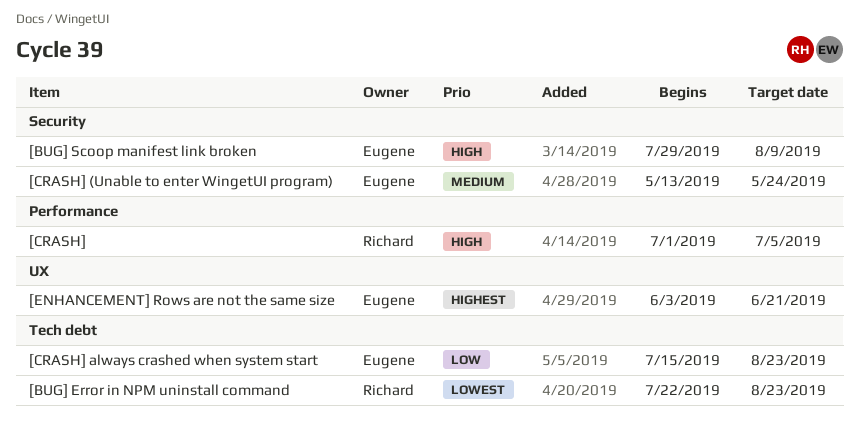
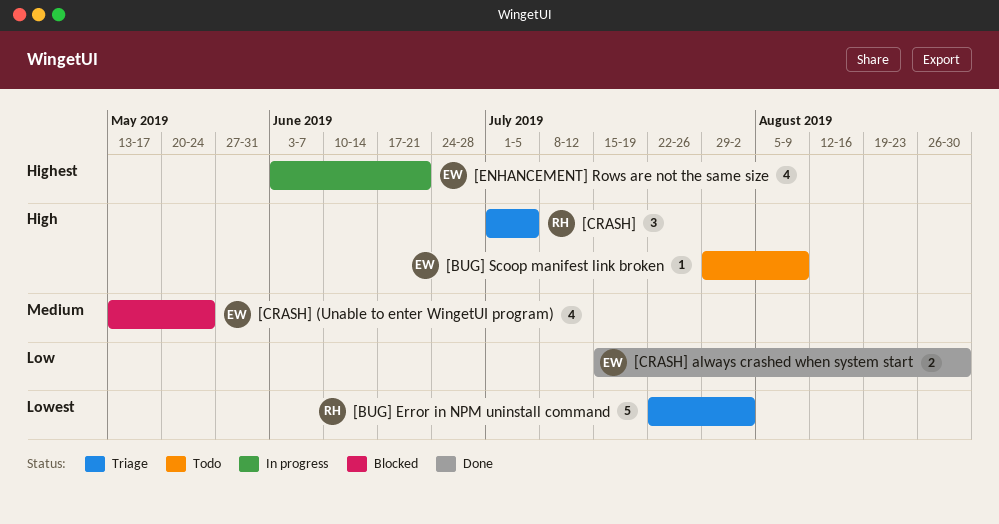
[BUG] Error in NPM uninstall command, due: Aug 23 -> Aug 2
[CRASH] always crashed when system start, due: Aug 23 -> Aug 30

